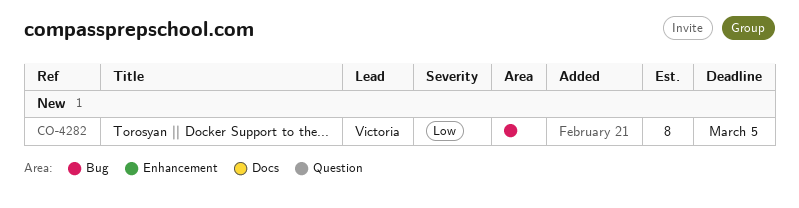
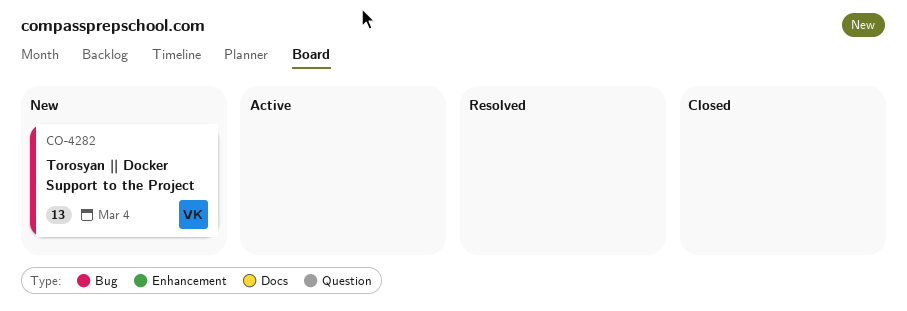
CO-4282, estimate: 8 -> 13
CO-4282, due: Mar 5 -> Mar 4

